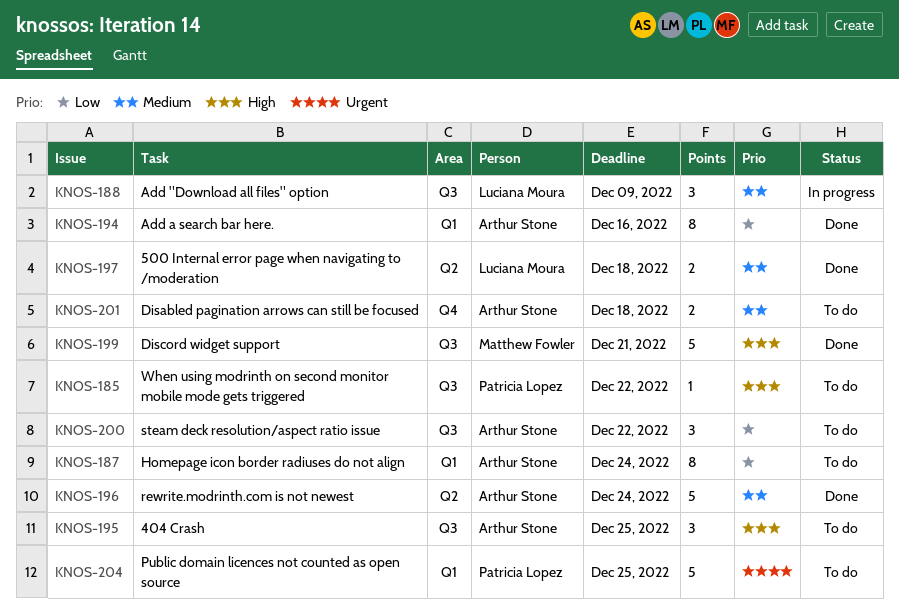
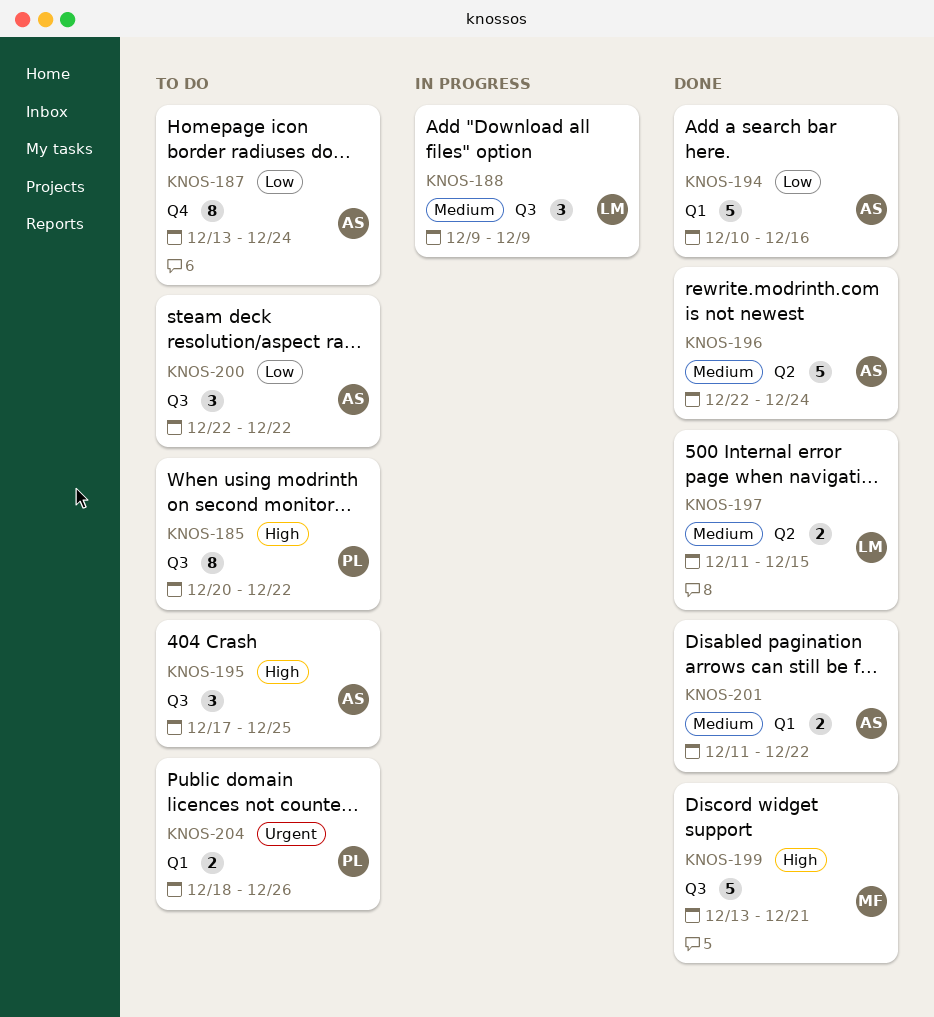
KNOS-185, estimate: 1 -> 8
KNOS-187, label: Q1 -> Q4
KNOS-194, estimate: 8 -> 5
KNOS-197, due: Dec 18 -> Dec 15
KNOS-201, status: To do -> Done
KNOS-201, label: Q4 -> Q1
KNOS-201, due: Dec 18 -> Dec 22
KNOS-204, estimate: 5 -> 2
KNOS-204, due: Dec 25 -> Dec 26

